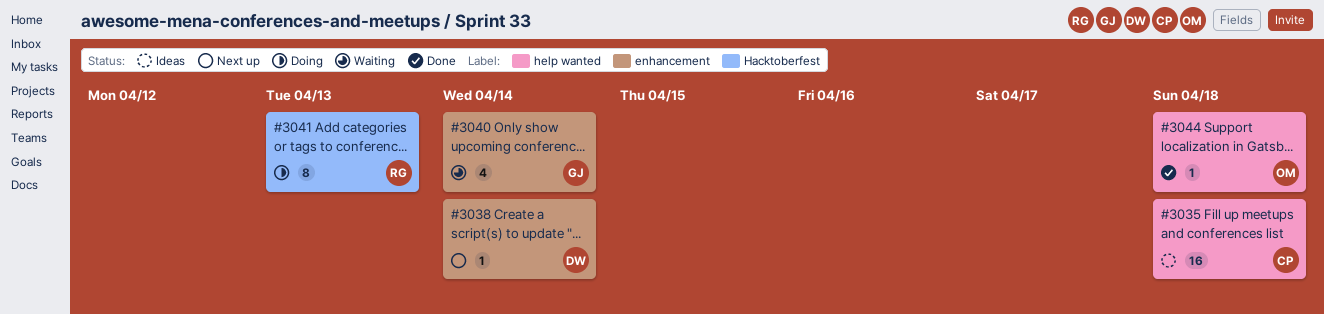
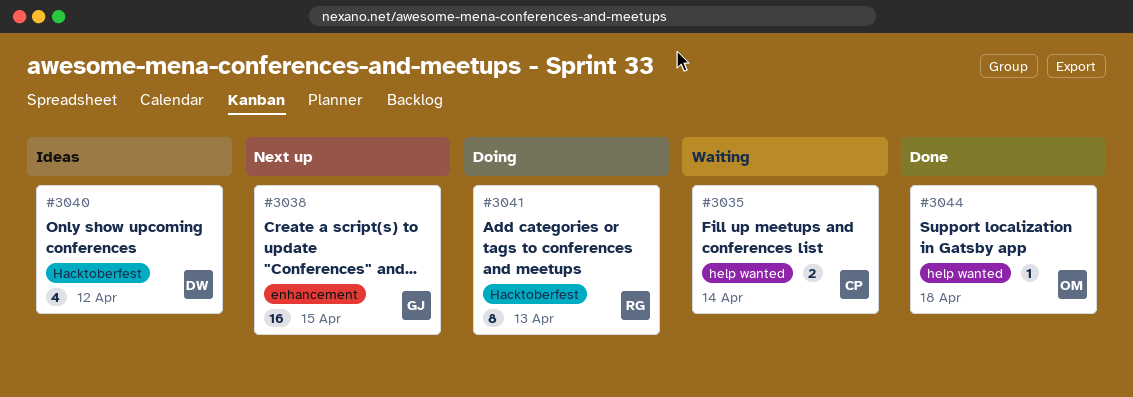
#3035, status: Ideas -> Waiting
#3035, estimate: 16 -> 2
#3035, due: Apr 18 -> Apr 14
#3038, owner: DW -> GJ
#3038, estimate: 1 -> 16
#3038, due: Apr 14 -> Apr 15
#3040, status: Waiting -> Ideas
#3040, owner: GJ -> DW
#3040, label: enhancement -> Hacktoberfest
#3040, due: Apr 14 -> Apr 12

